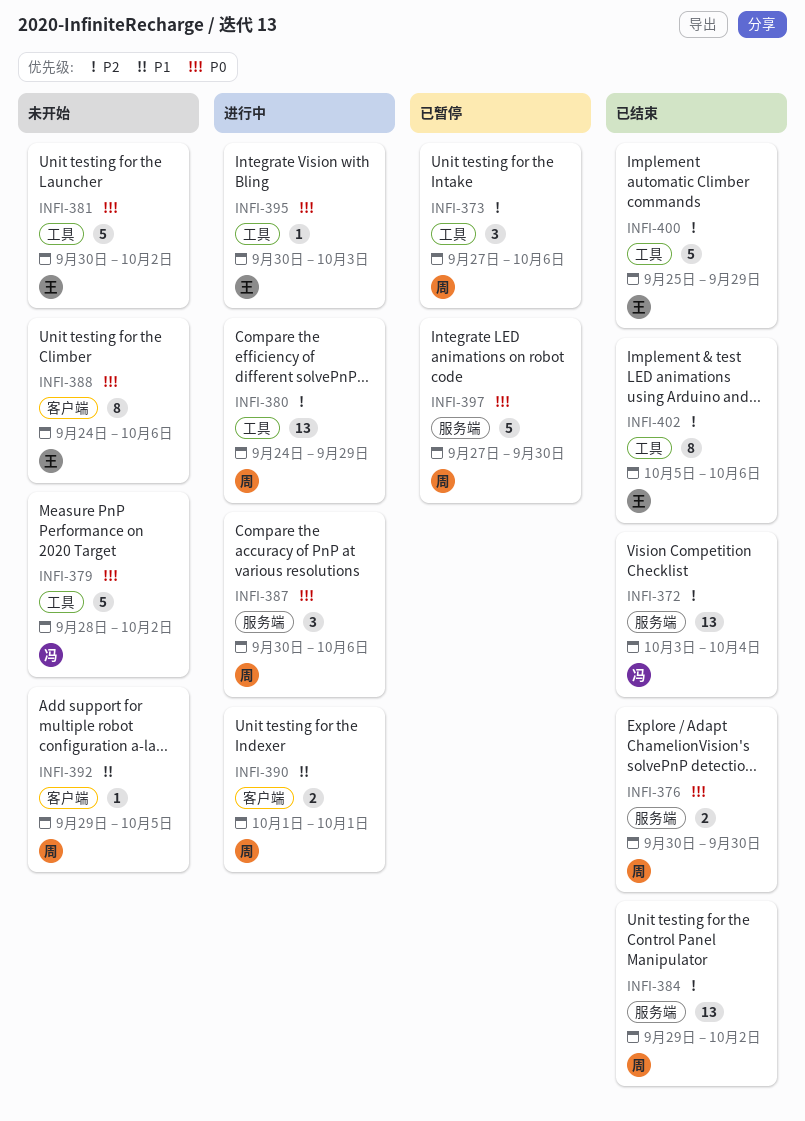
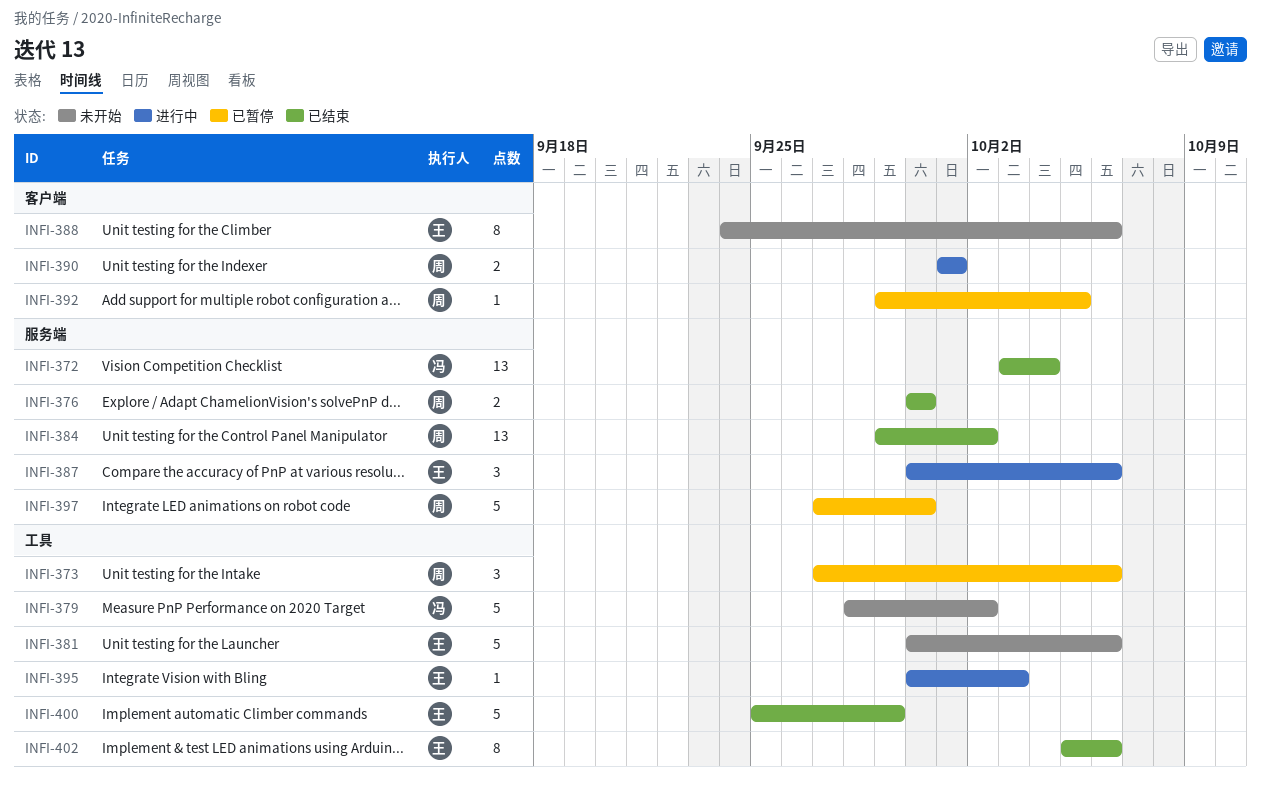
INFI-380: present -> none
INFI-381, due: Oct 2 -> Oct 6
INFI-387, owner: 周 -> 王
INFI-392, status: 未开始 -> 已暂停

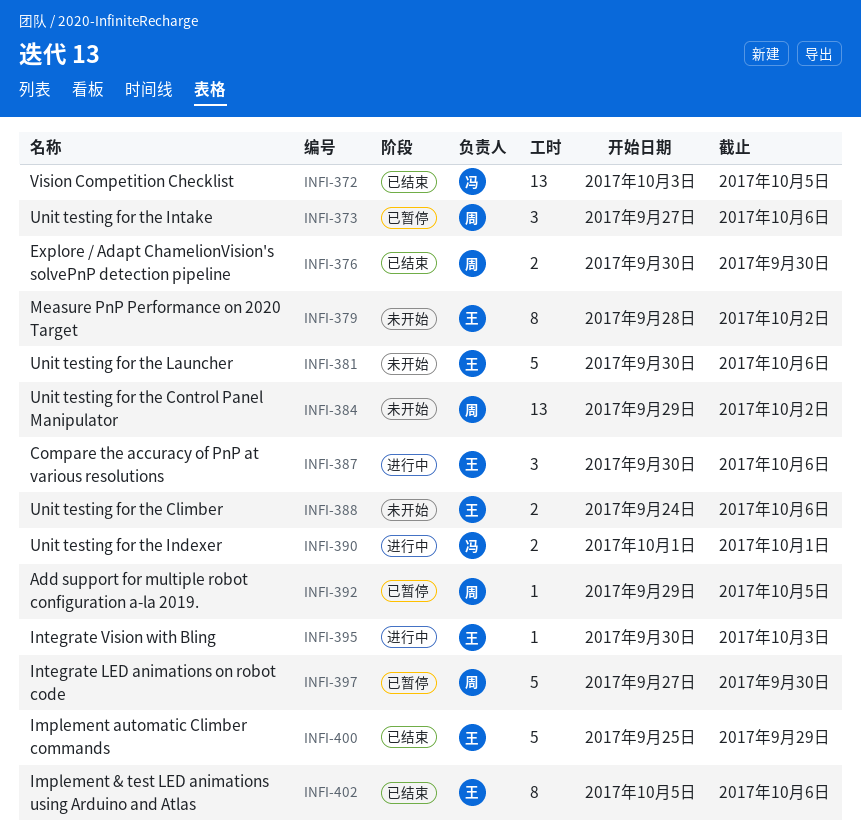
INFI-372, due: Oct 4 -> Oct 5
INFI-379, owner: 冯 -> 王
INFI-379, estimate: 5 -> 8
INFI-384, status: 已结束 -> 未开始
INFI-388, estimate: 8 -> 2
INFI-390, owner: 周 -> 冯

